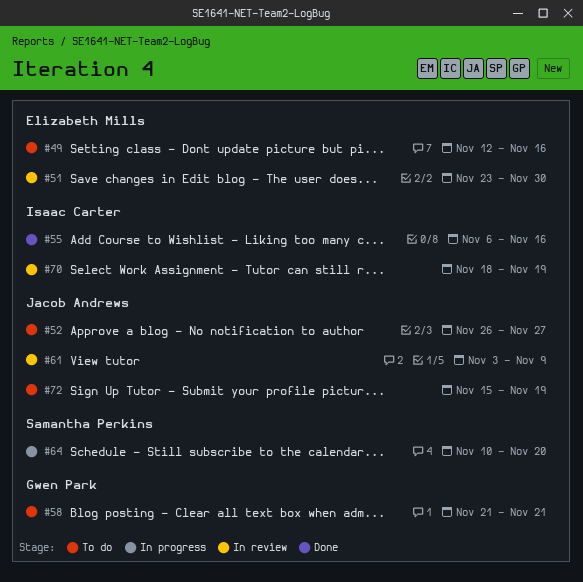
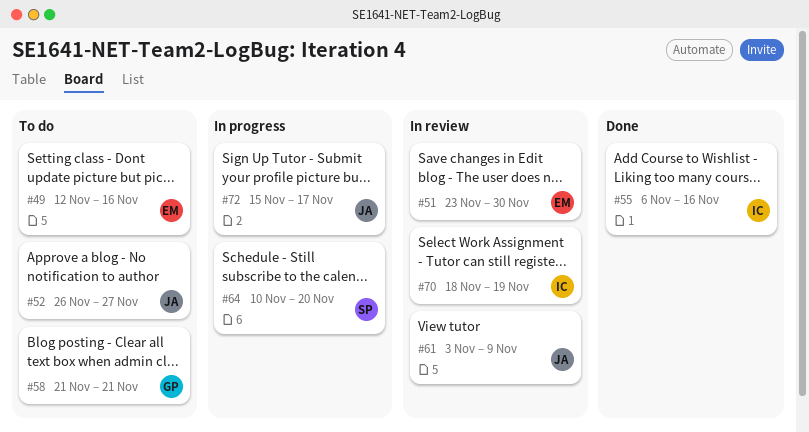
#72, status: To do -> In progress
#72, due: Nov 19 -> Nov 17

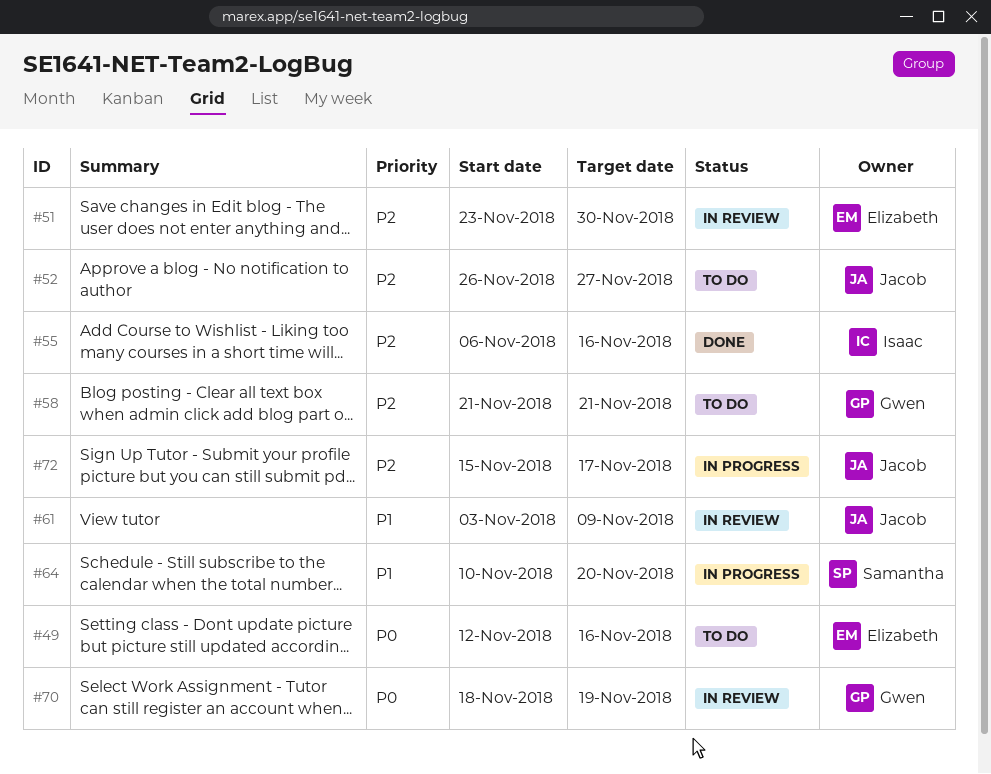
#70, owner: Isaac -> Gwen

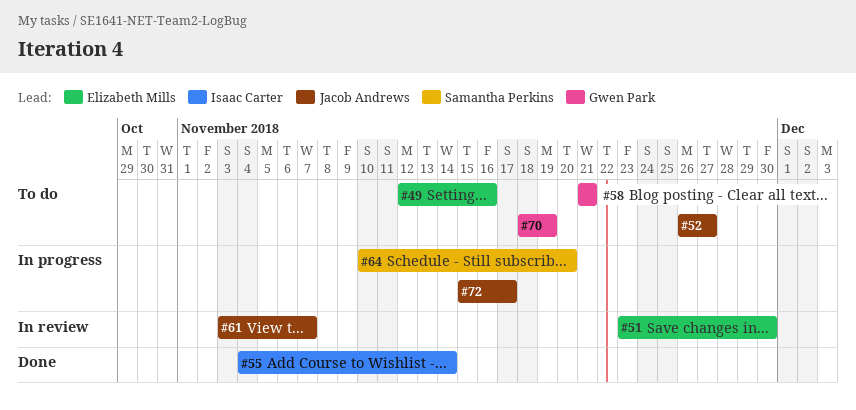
#55, start: Nov 6 -> Nov 4
#55, due: Nov 16 -> Nov 14
#61, due: Nov 9 -> Nov 7
#70, status: In review -> To do

